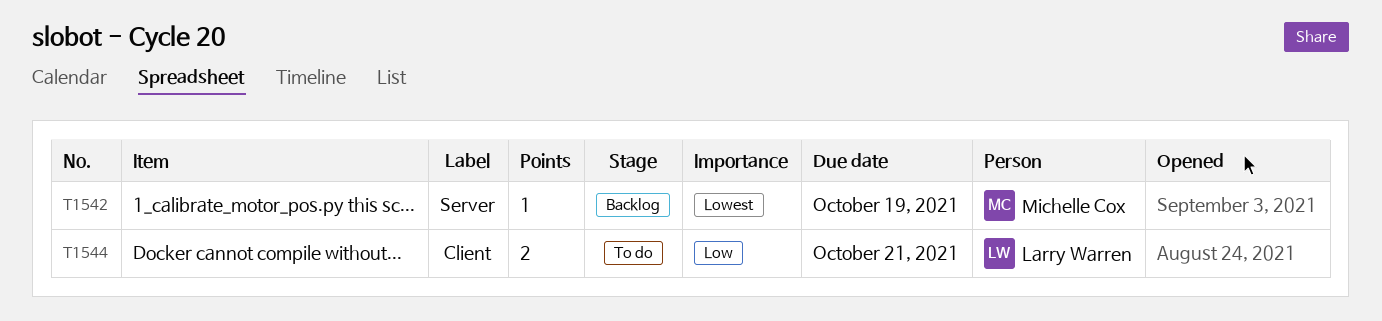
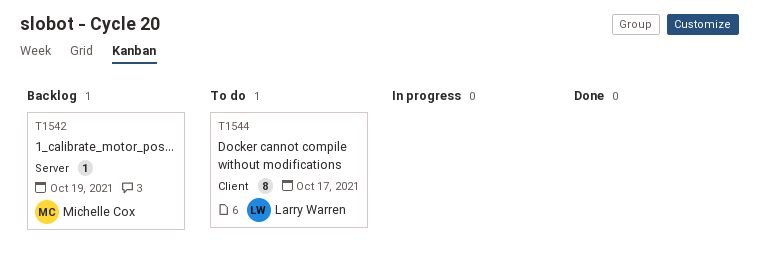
T1544, estimate: 2 -> 8
T1544, due: Oct 21 -> Oct 17

